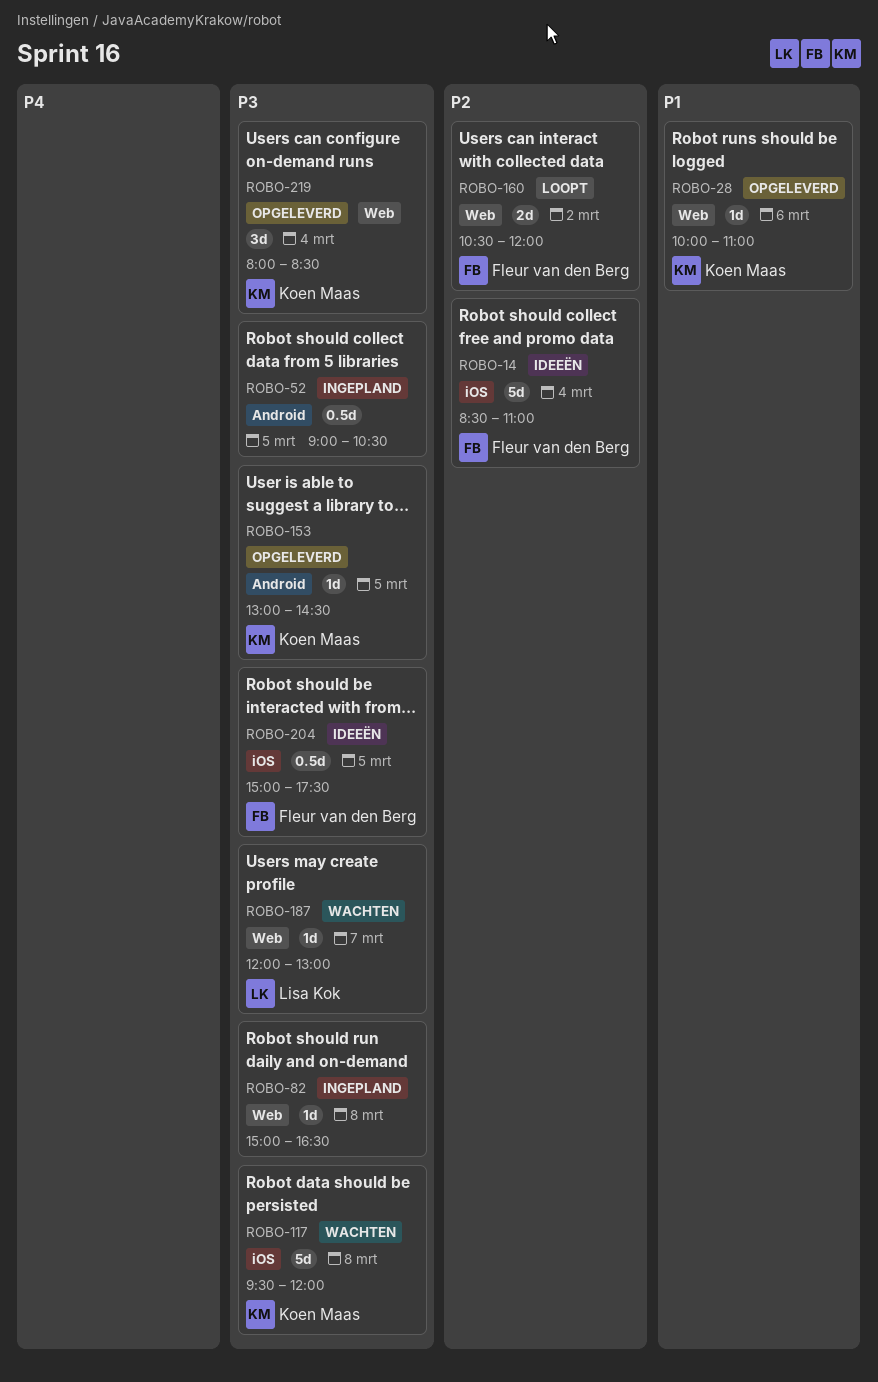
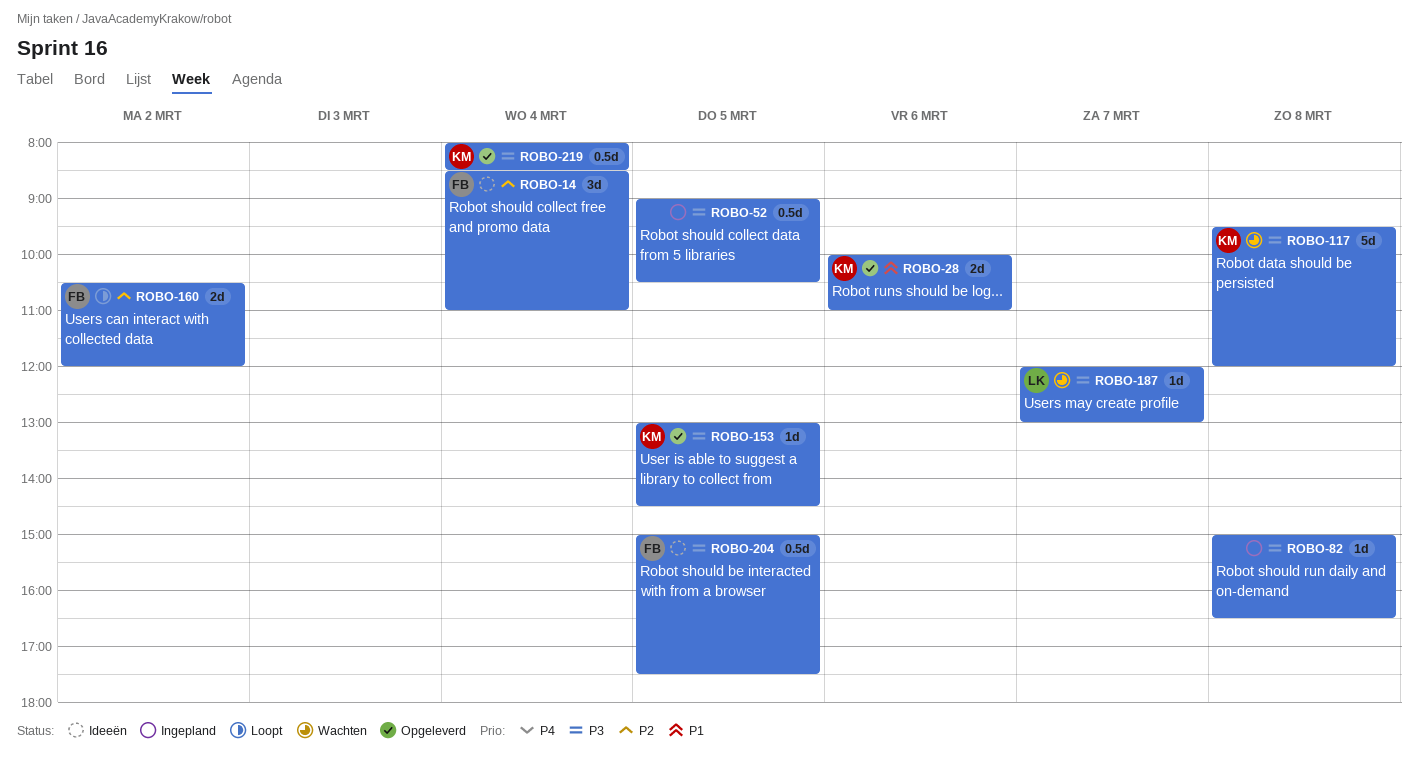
ROBO-14, estimate: 5d -> 3d
ROBO-28, estimate: 1d -> 2d
ROBO-219, estimate: 3d -> 0.5d

